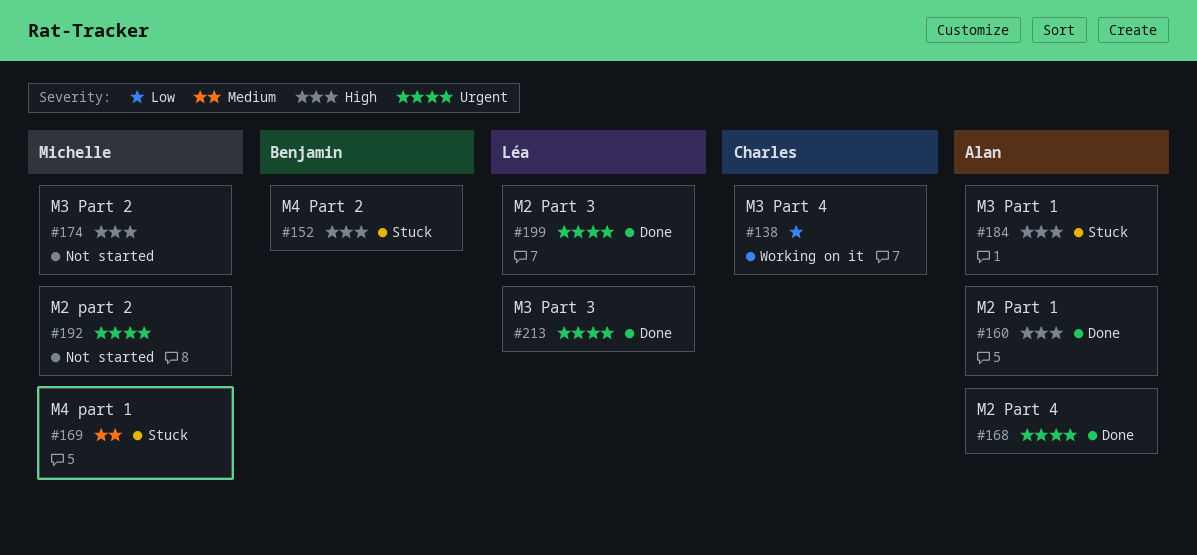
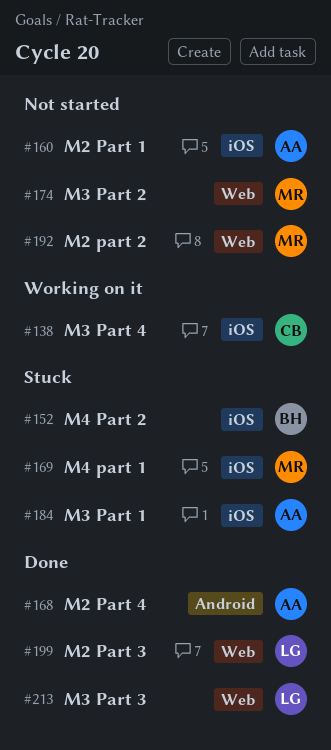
#160, status: Done -> Not started

